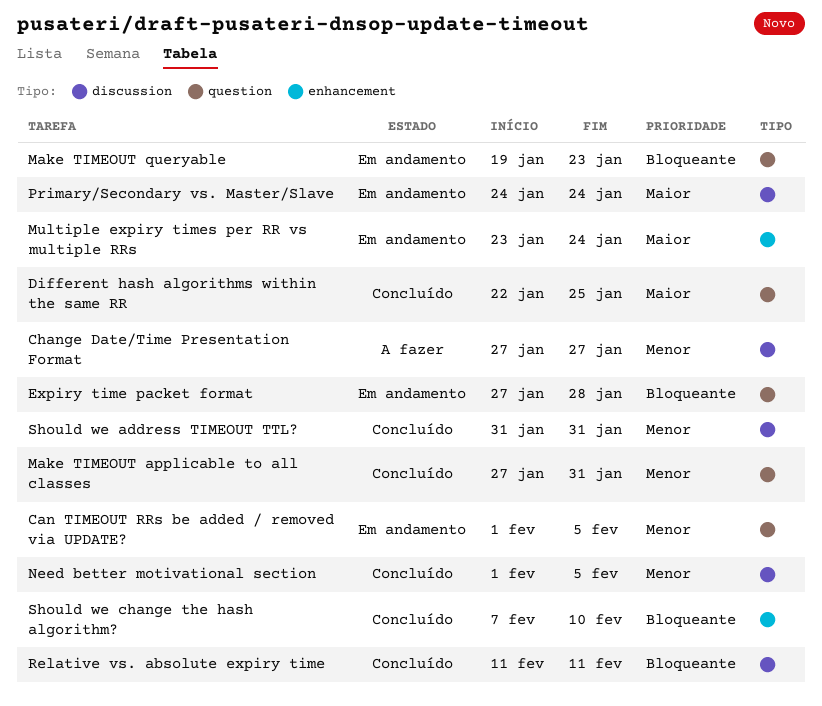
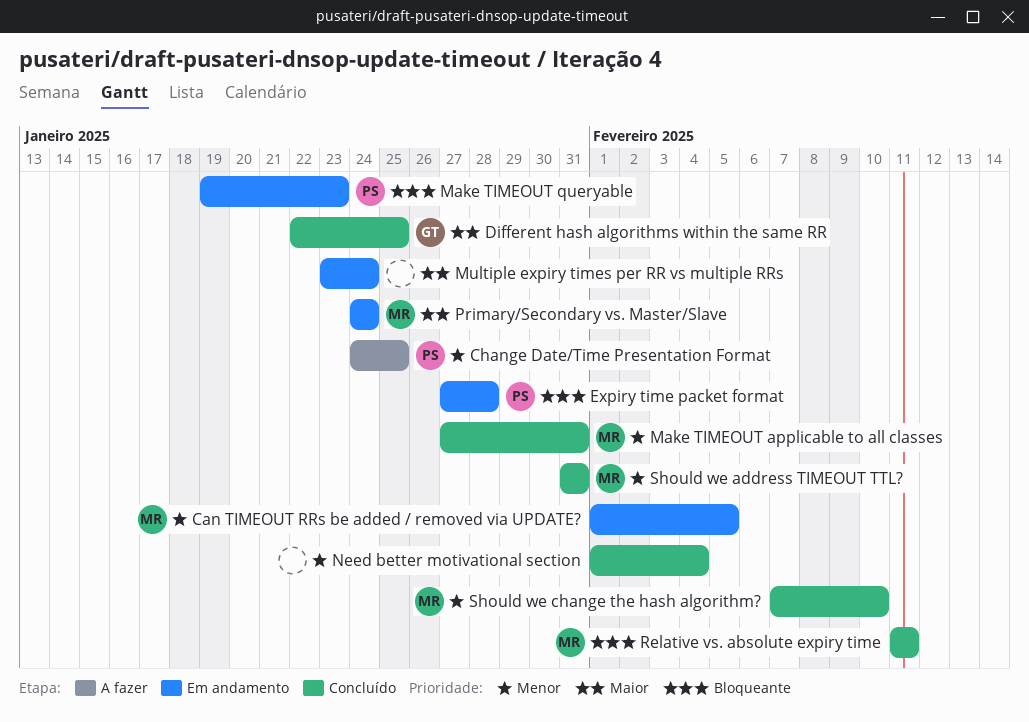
Change Date/Time Presentation Format, start: Jan 27 -> Jan 24
Change Date/Time Presentation Format, due: Jan 27 -> Jan 25
Need better motivational section, due: Feb 5 -> Feb 4
Should we change the hash algorithm?, priority: Bloqueante -> Menor

